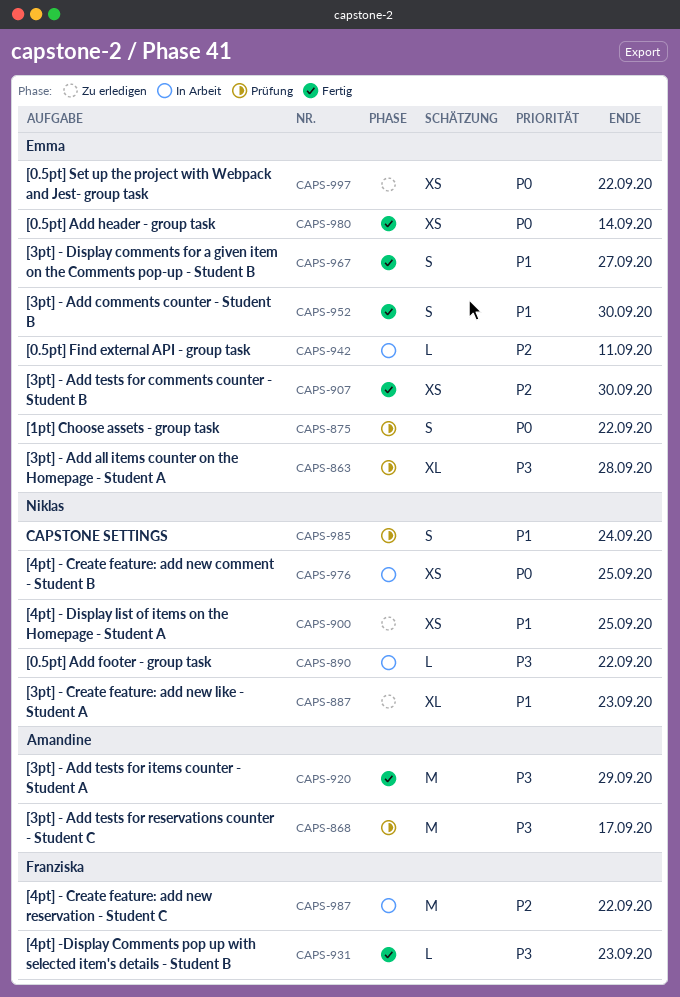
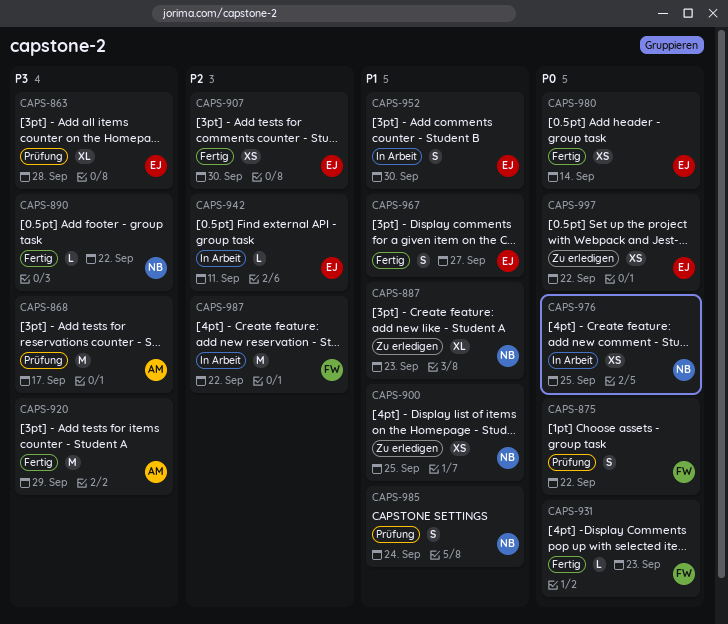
CAPS-875, owner: Emma -> Franziska
CAPS-890, status: In Arbeit -> Fertig
CAPS-931, priority: P3 -> P0
CAPS-952, status: Fertig -> In Arbeit

